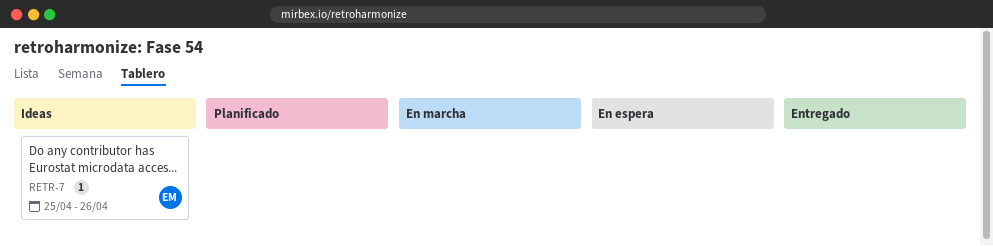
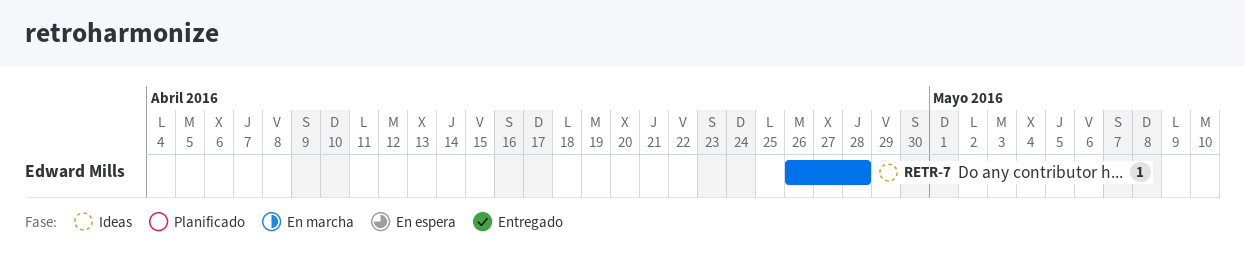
RETR-7, start: Apr 25 -> Apr 26
RETR-7, due: Apr 26 -> Apr 28

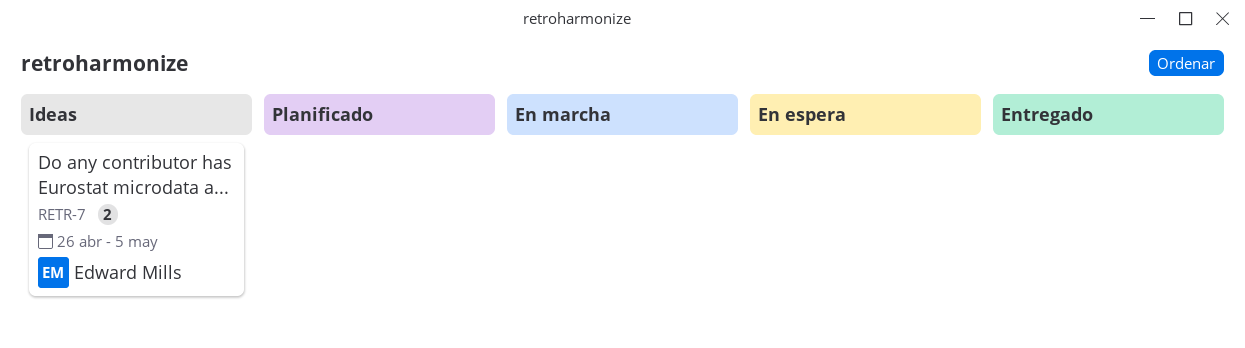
RETR-7, estimate: 1 -> 2
RETR-7, due: Apr 28 -> May 5

